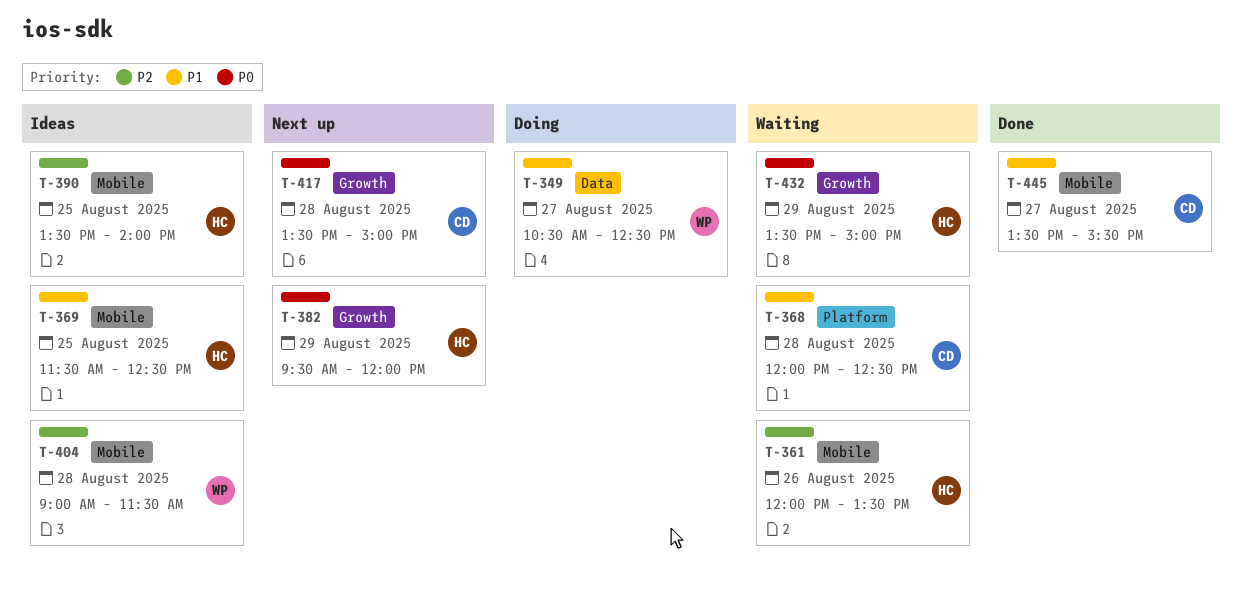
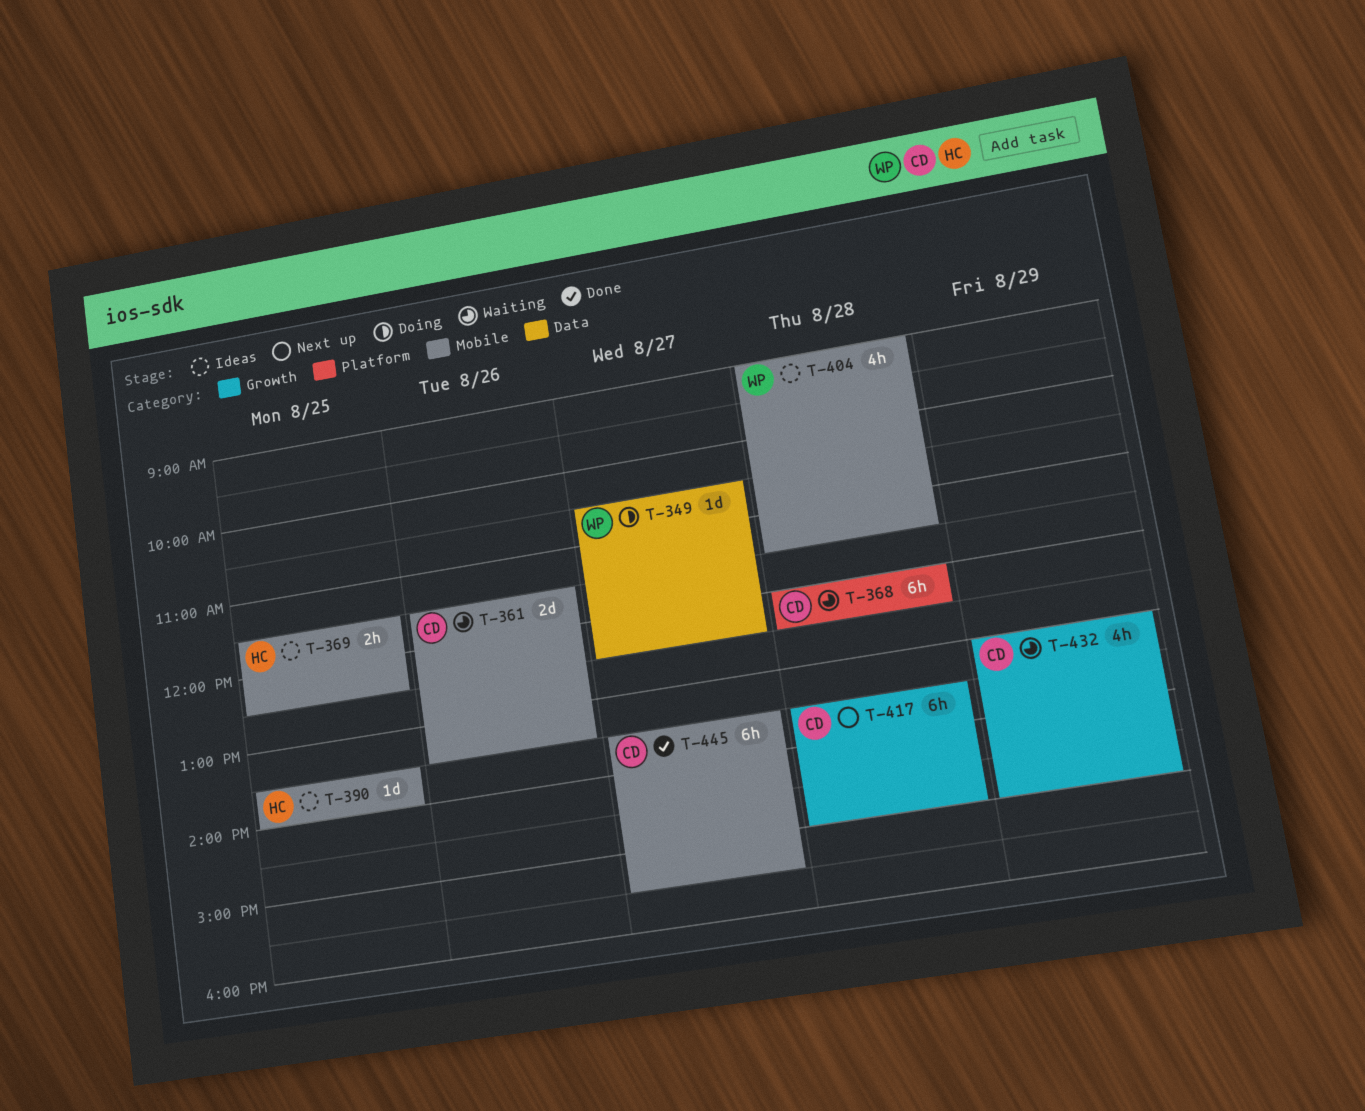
T-361, owner: HC -> CD
T-361, begins: 12:00 -> 11:30
T-382: present -> none
T-432, owner: HC -> CD
T-432, begins: 13:30 -> 13:00

